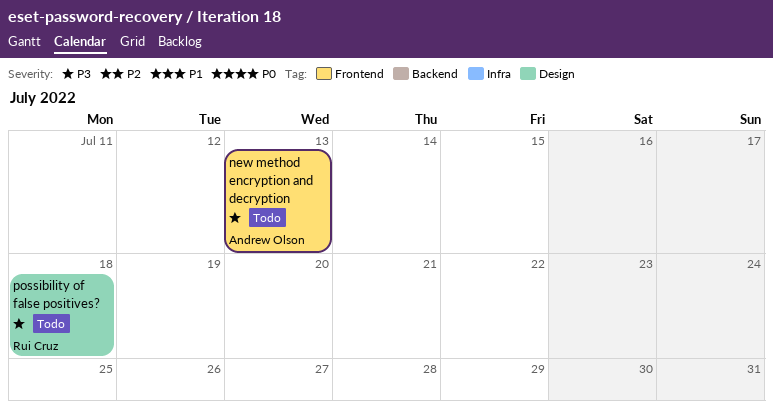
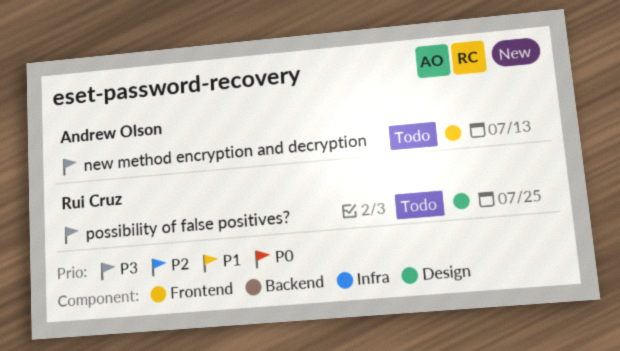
possibility of false positives?, due: Jul 18 -> Jul 25

